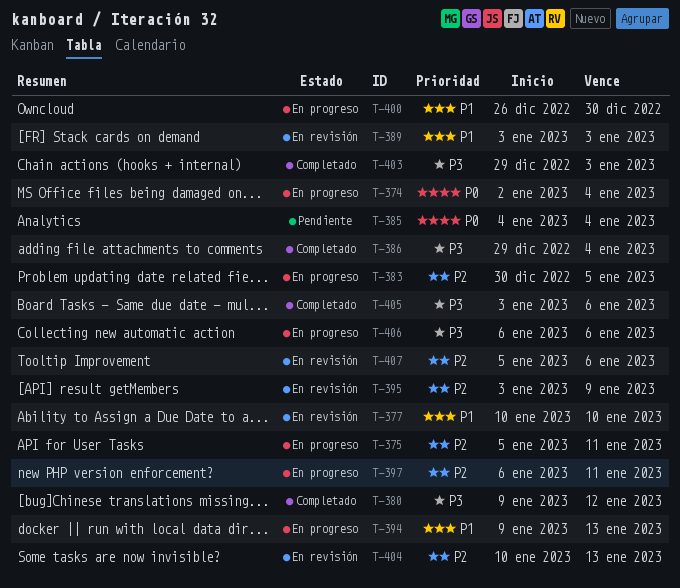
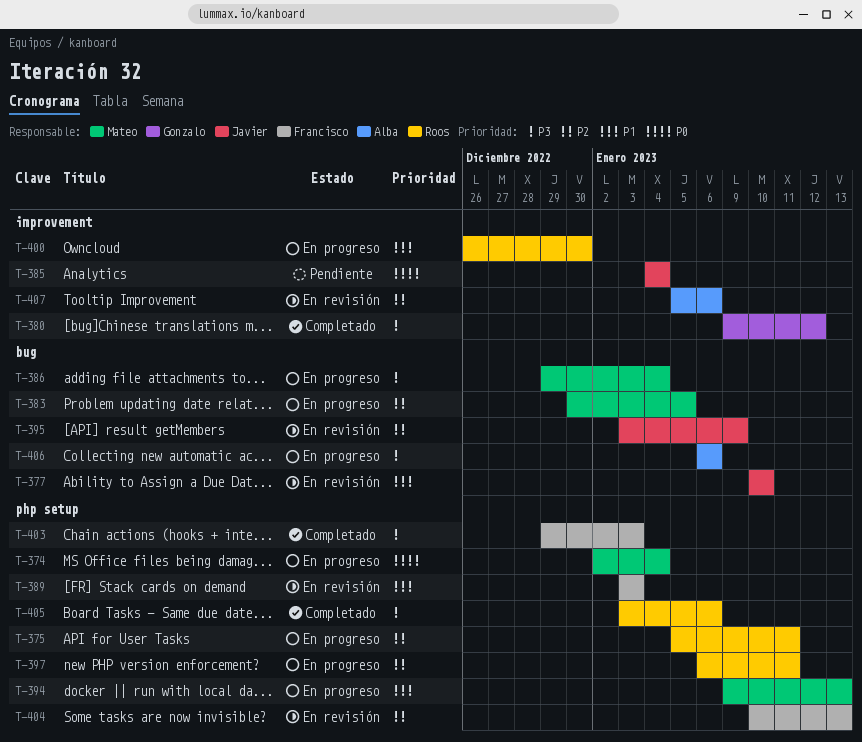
T-386, status: Completado -> En progreso

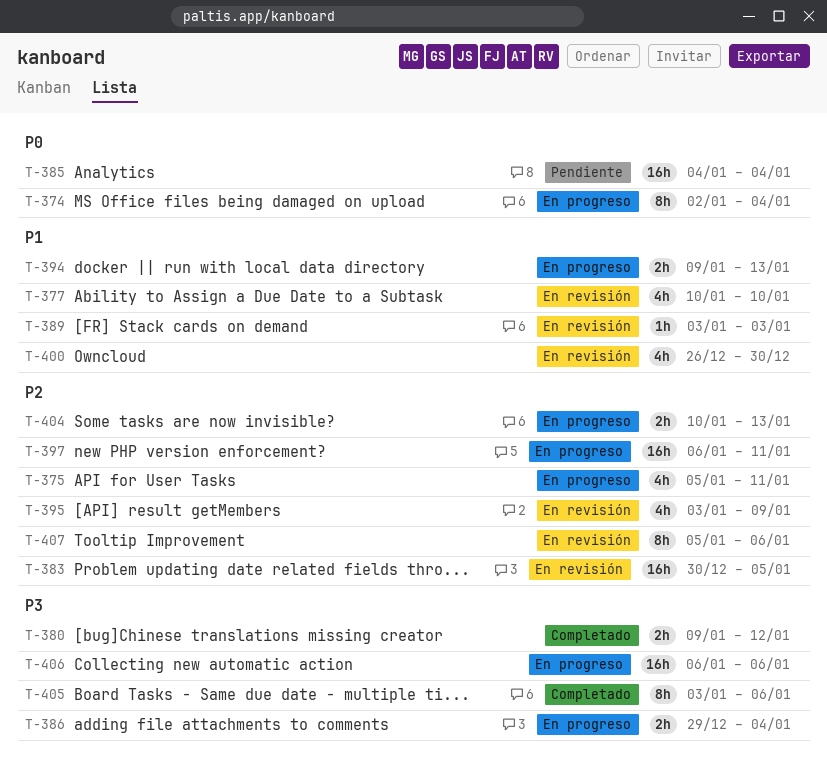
T-383, status: En progreso -> En revisión
T-400, status: En progreso -> En revisión
T-403: present -> none
T-404, status: En revisión -> En progreso

